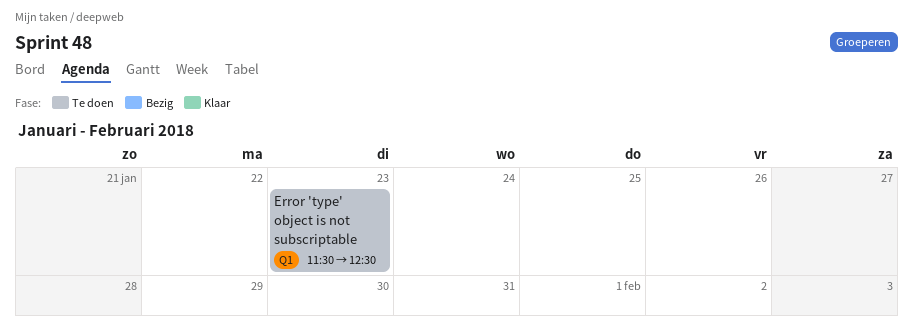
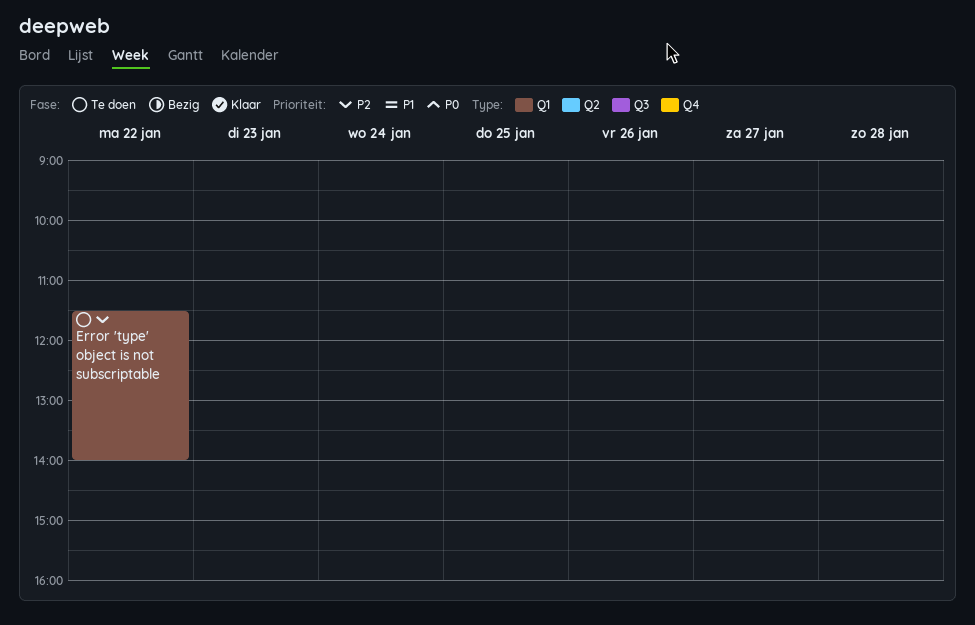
Error 'type' object is not subscriptable, day: Jan 23 -> Jan 22
Error 'type' object is not subscriptable, ends: 12:30 -> 14:00

